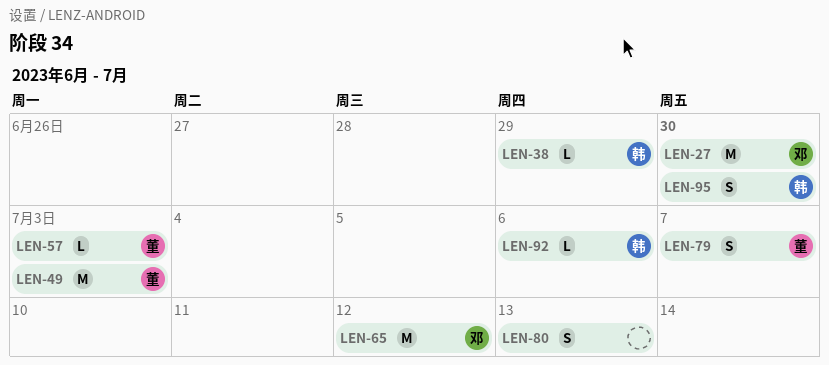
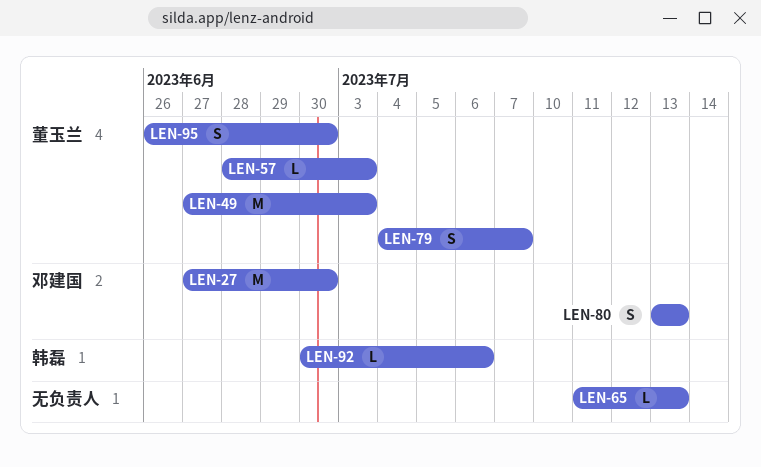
LEN-38: present -> none
LEN-65, owner: 邓建国 -> none
LEN-65, estimate: M -> L
LEN-65, due: Jul 12 -> Jul 13
LEN-80, owner: none -> 邓建国
LEN-95, owner: 韩磊 -> 董玉兰

